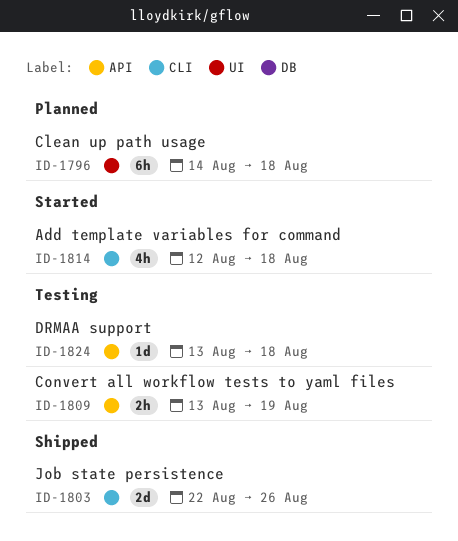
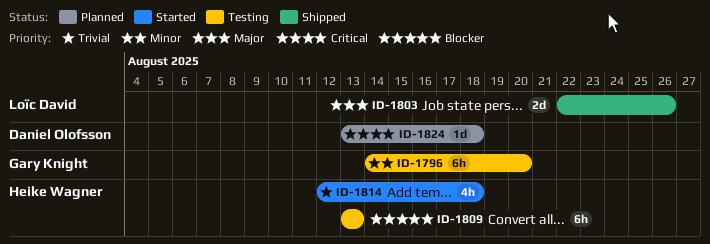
ID-1796, status: Planned -> Testing
ID-1796, due: Aug 18 -> Aug 20
ID-1809, estimate: 2h -> 6h
ID-1809, due: Aug 19 -> Aug 13
ID-1824, status: Testing -> Planned

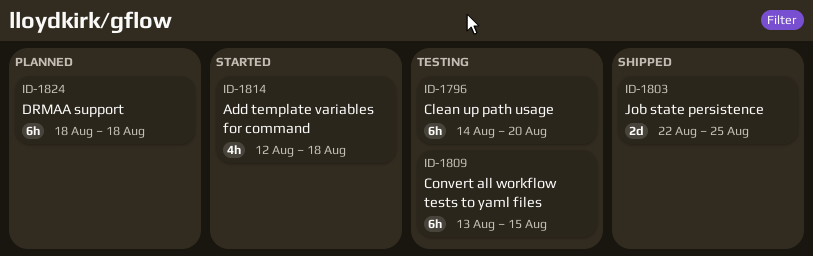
ID-1803, due: Aug 26 -> Aug 25
ID-1809, due: Aug 13 -> Aug 15
ID-1824, estimate: 1d -> 6h
ID-1824, start: Aug 13 -> Aug 18

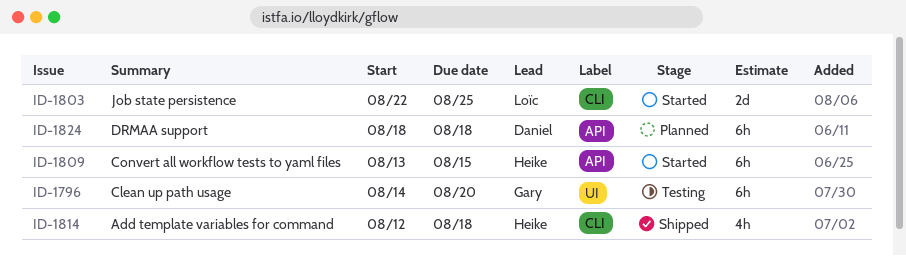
ID-1803, status: Shipped -> Started
ID-1809, status: Testing -> Started
ID-1814, status: Started -> Shipped

